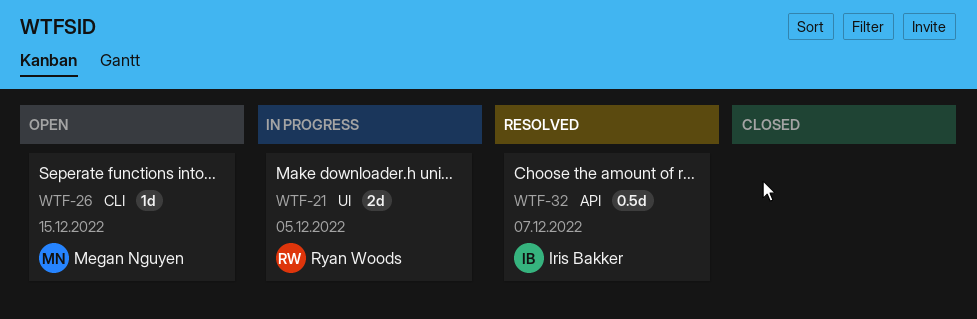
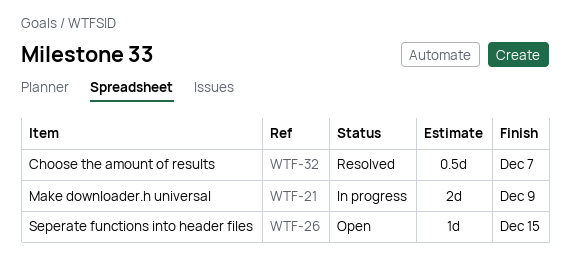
WTF-21, due: Dec 5 -> Dec 9

